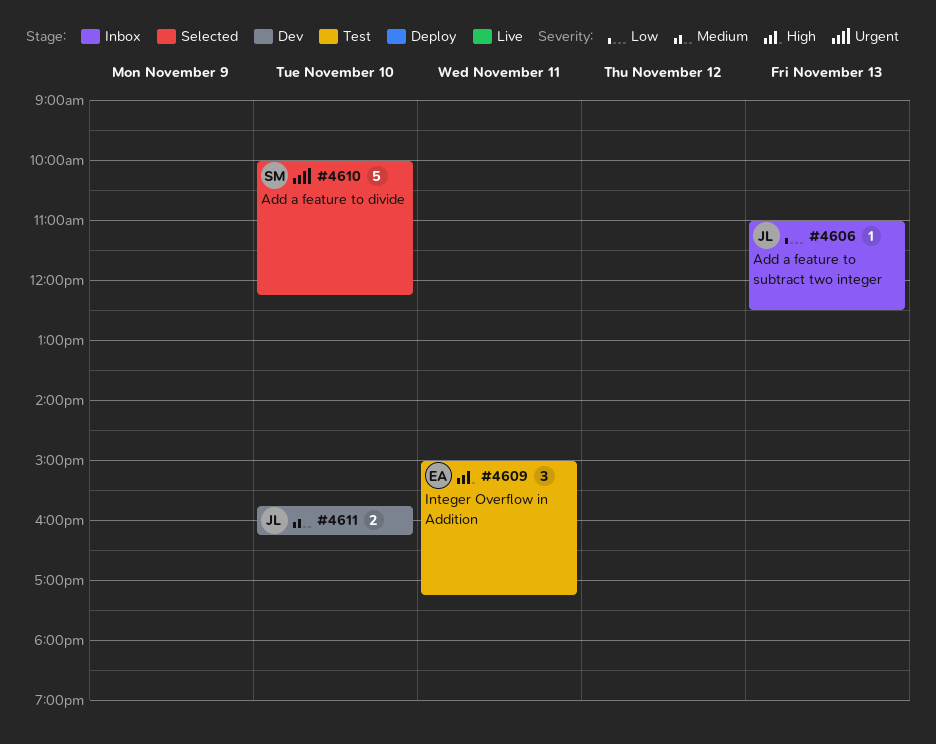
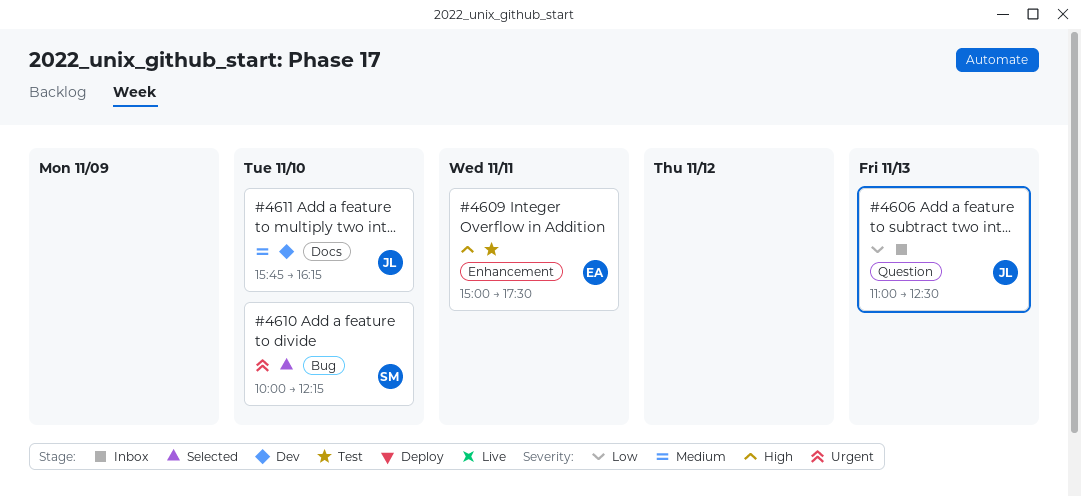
#4609, ends: 17:15 -> 17:30

